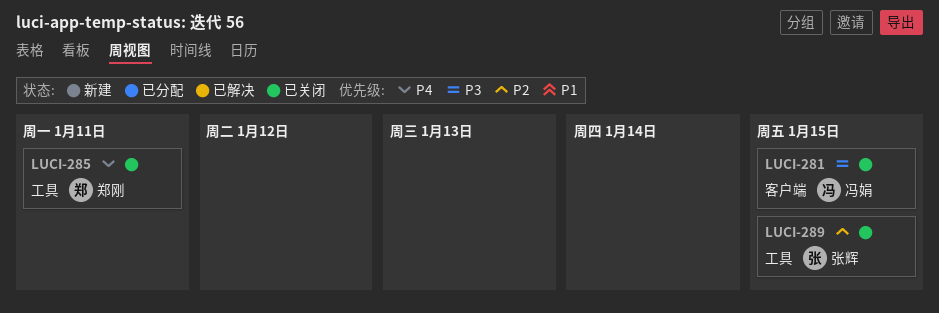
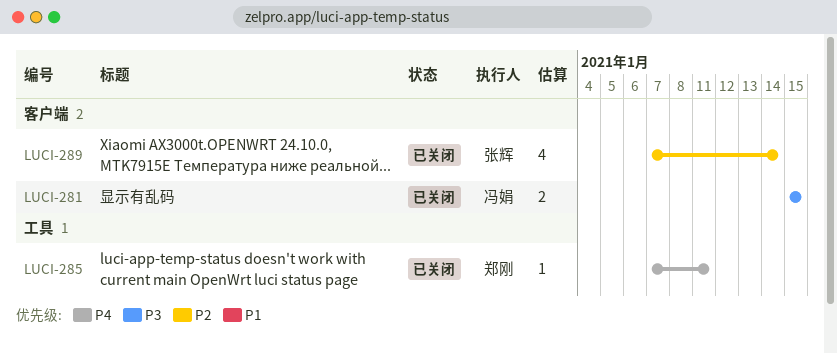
LUCI-289, label: 工具 -> 客户端
LUCI-289, due: Jan 15 -> Jan 14

